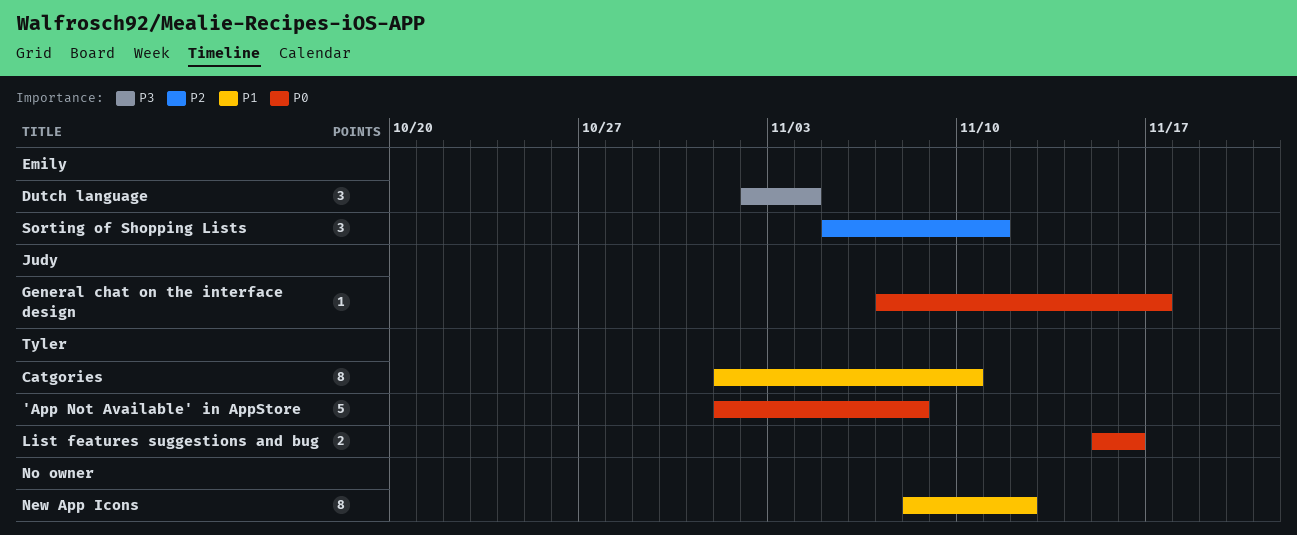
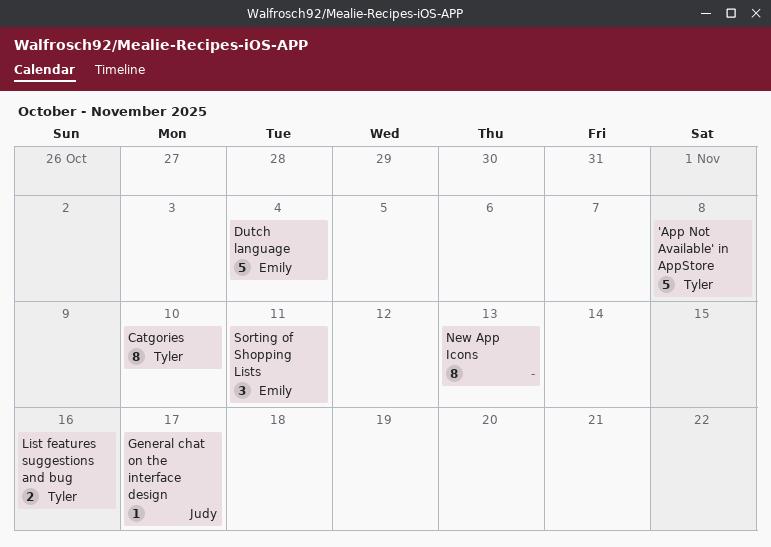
Dutch language, estimate: 3 -> 5
New App Icons, due: Nov 12 -> Nov 13

